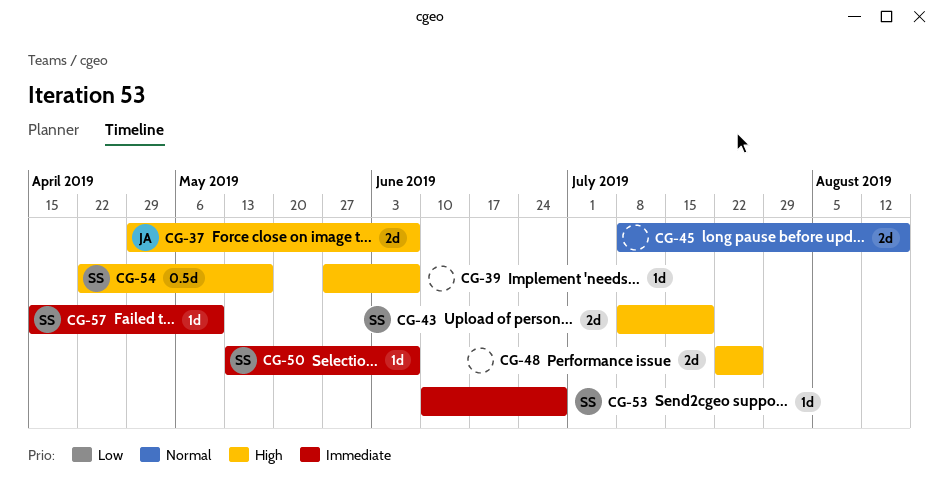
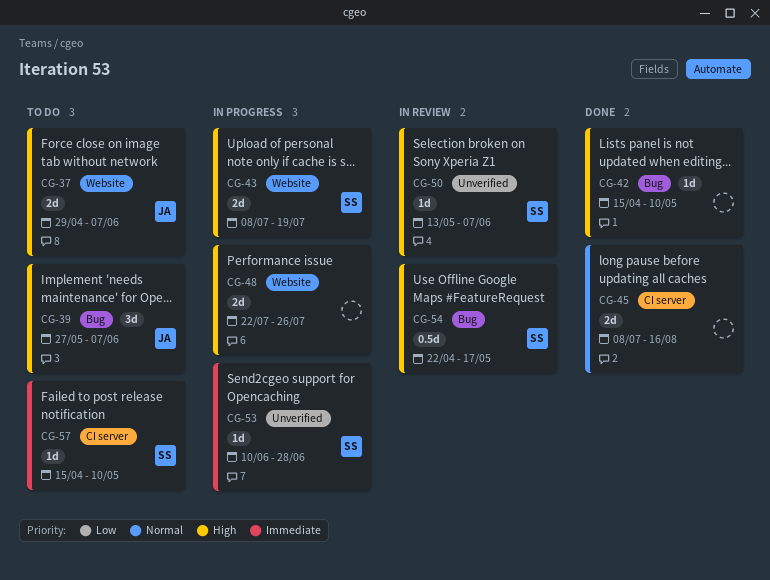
CG-39, owner: none -> JA
CG-39, estimate: 1d -> 3d
CG-42: none -> present
CG-50, priority: Immediate -> High

